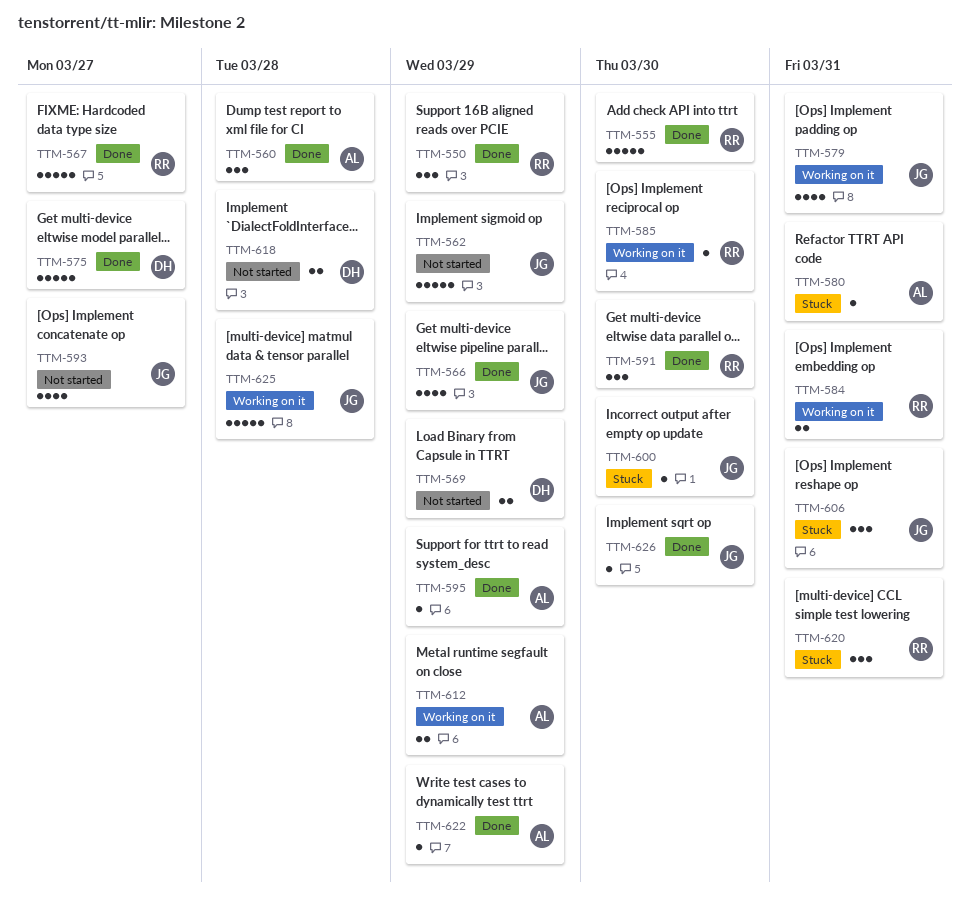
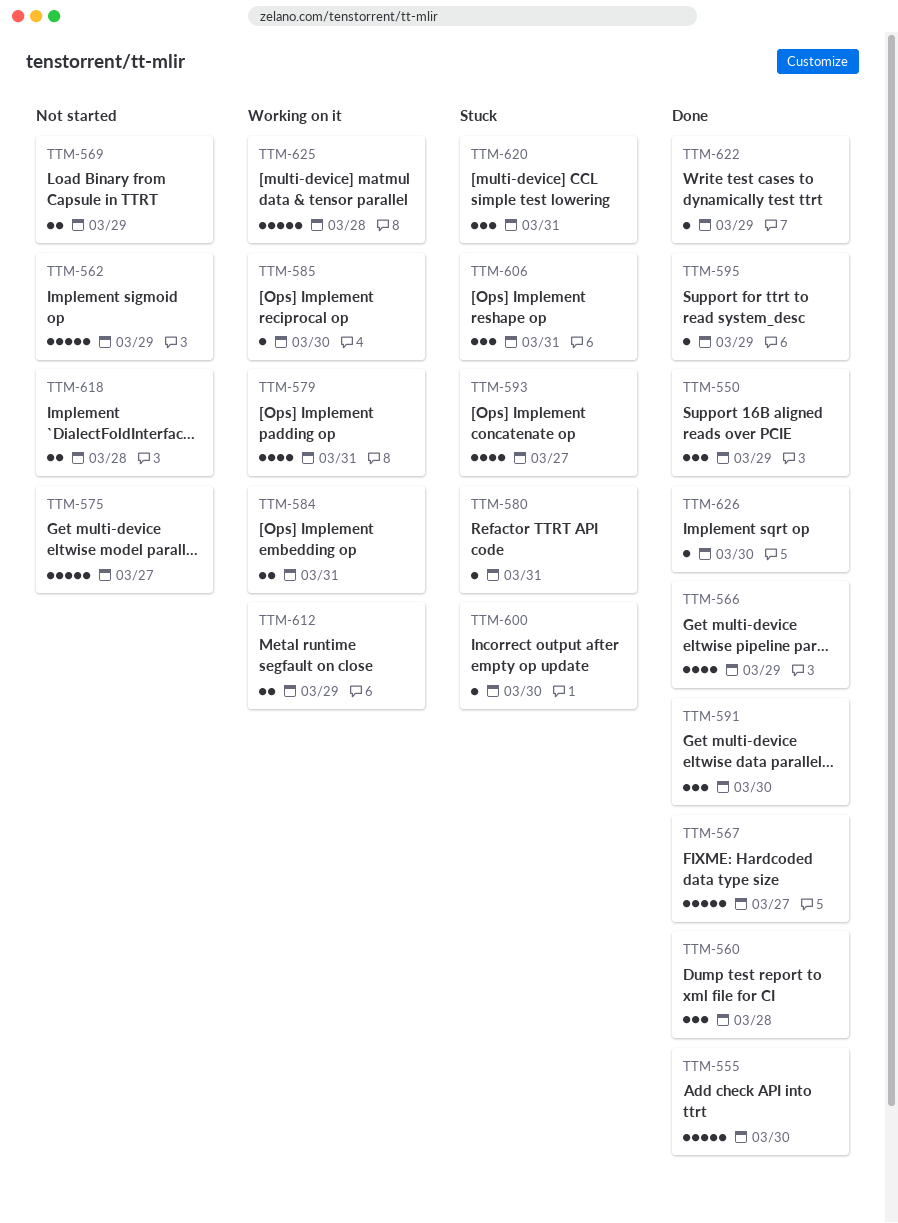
TTM-575, status: Done -> Not started
TTM-593, status: Not started -> Stuck

